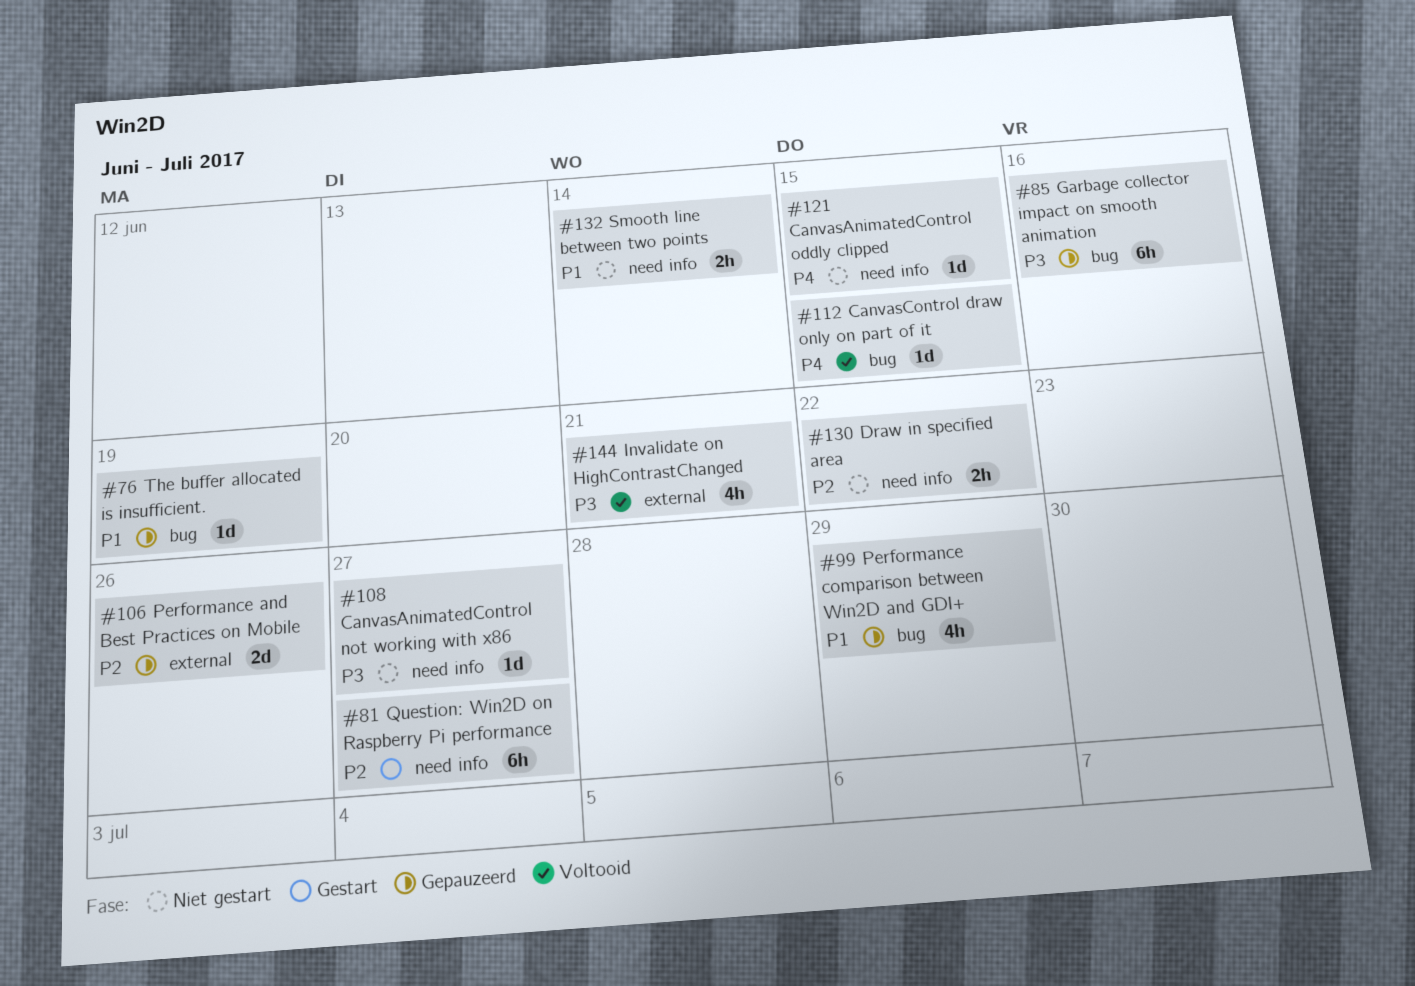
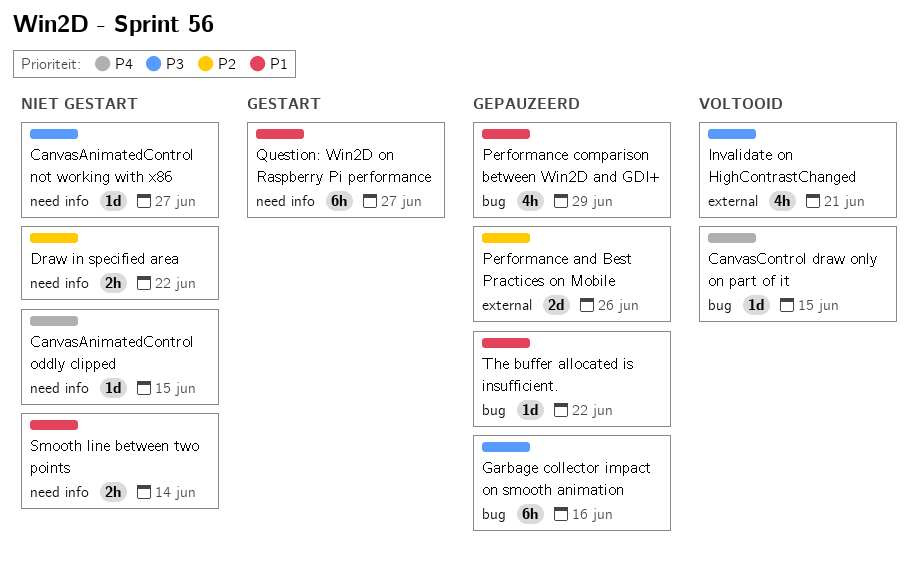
Question: Win2D on Raspberry Pi performance, priority: P2 -> P1
The buffer allocated is insufficient., due: Jun 19 -> Jun 22

